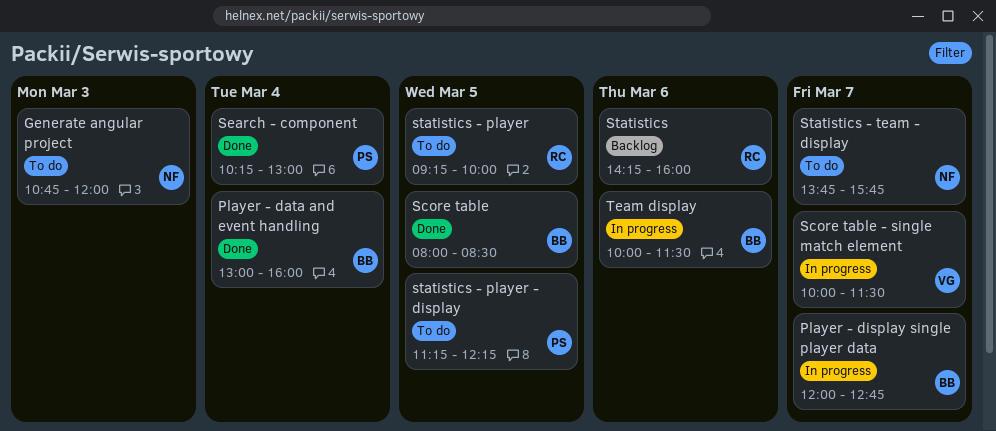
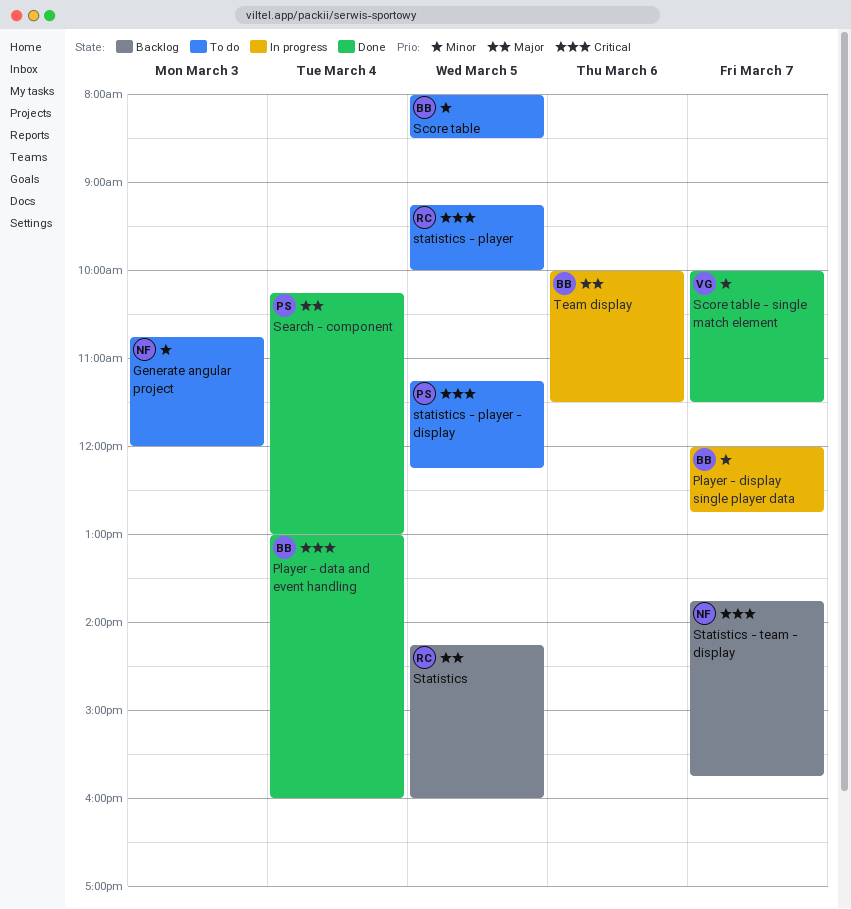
Score table, status: Done -> To do
Score table - single match element, status: In progress -> Done
Statistics, day: Mar 6 -> Mar 5
Statistics - team - display, status: To do -> Backlog

